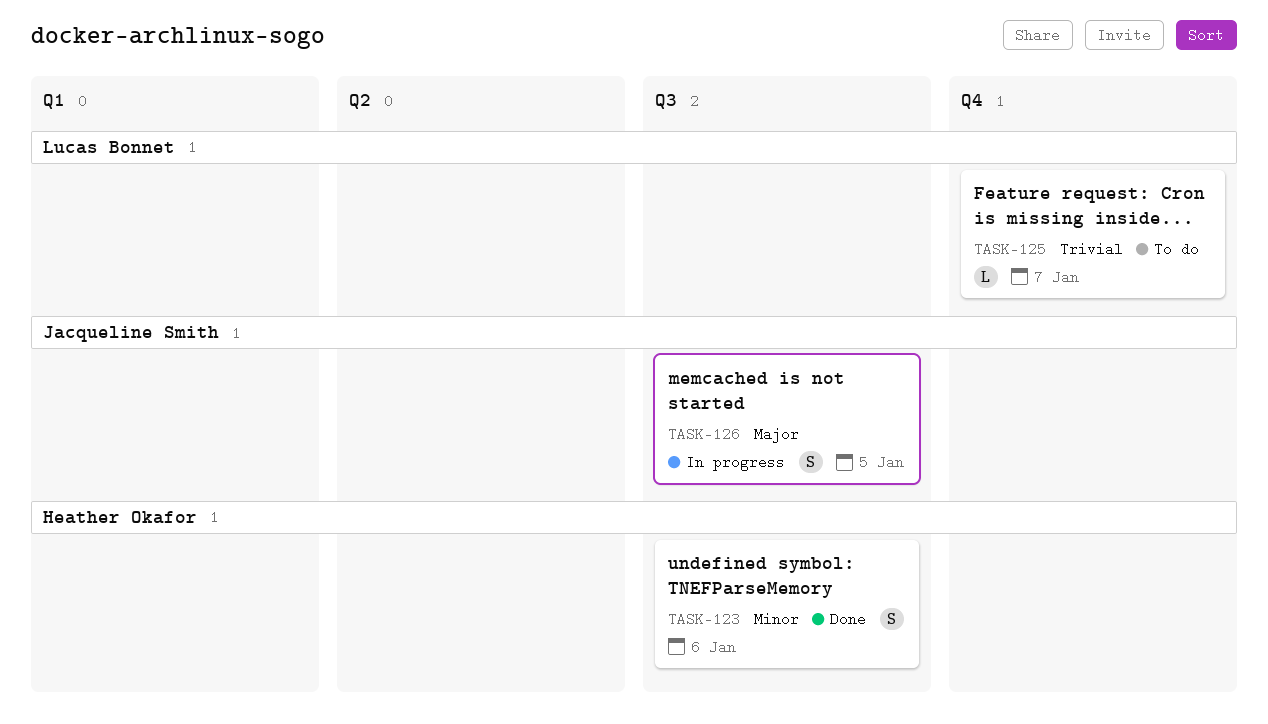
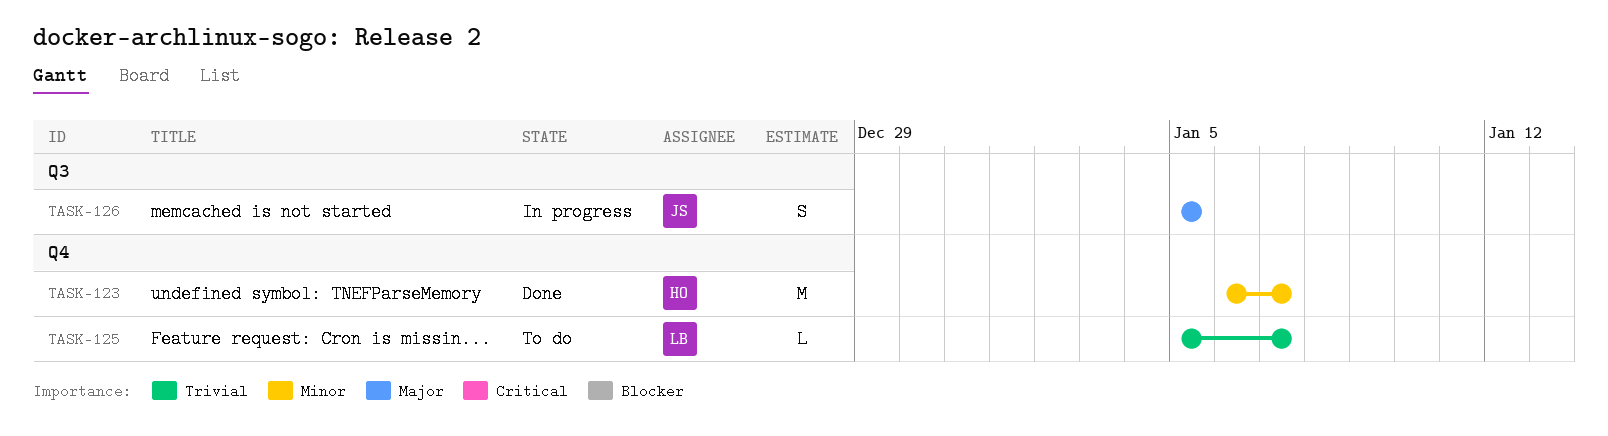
TASK-123, label: Q3 -> Q4
TASK-123, estimate: S -> M
TASK-123, due: Jan 6 -> Jan 7

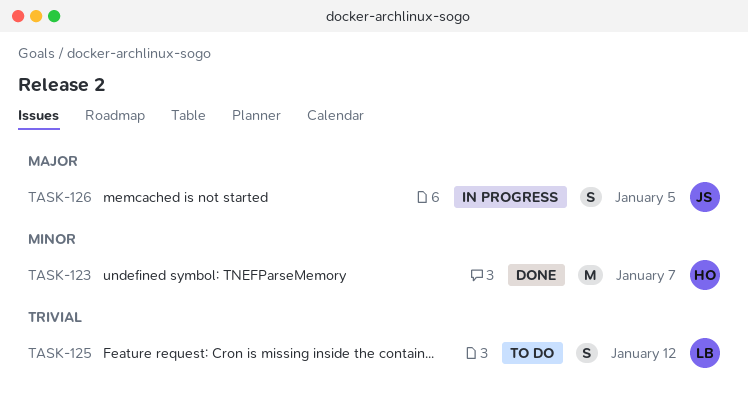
TASK-125, estimate: L -> S
TASK-125, due: Jan 7 -> Jan 12

